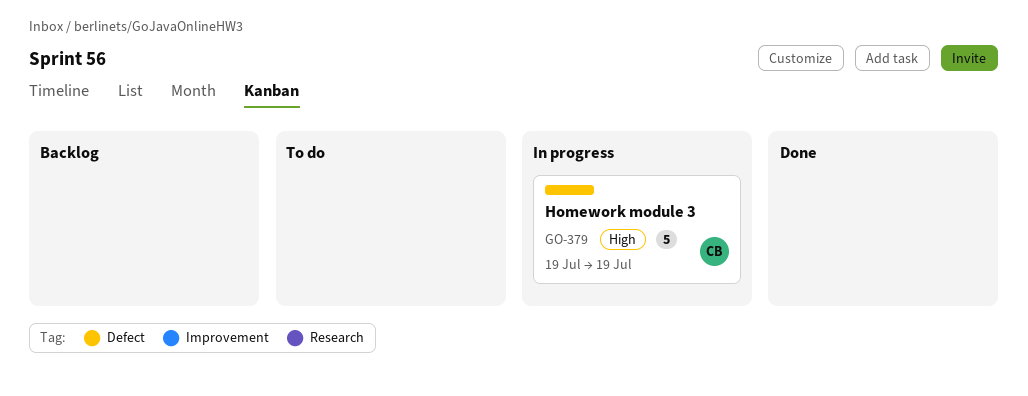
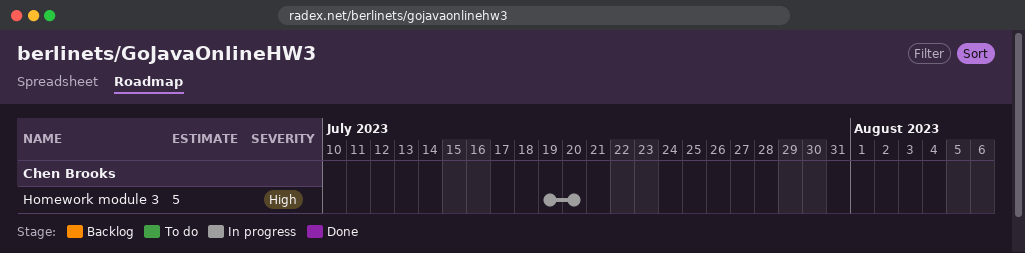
Homework module 3, due: Jul 19 -> Jul 20

